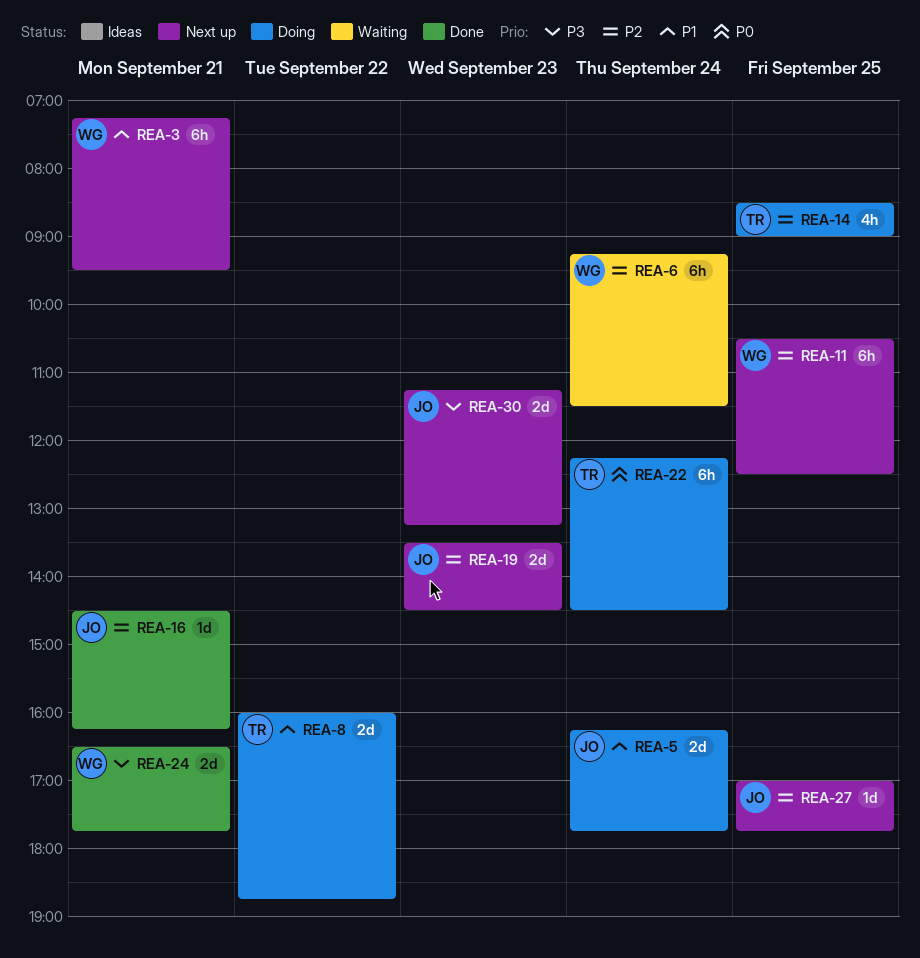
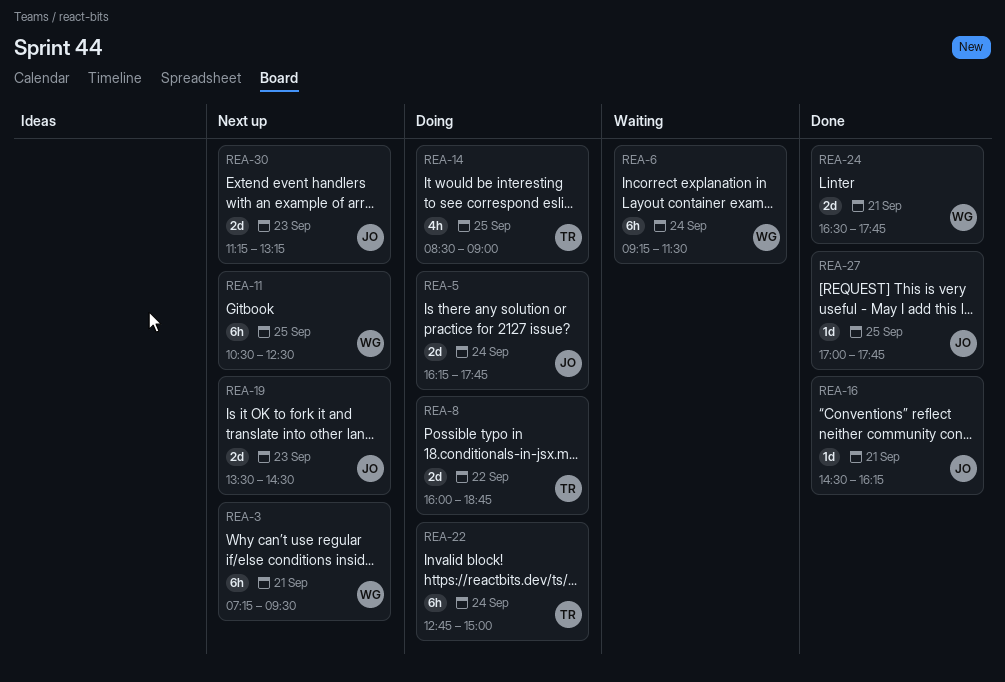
REA-22, begins: 12:15 -> 12:45
REA-22, ends: 14:30 -> 15:00
REA-27, status: Next up -> Done

